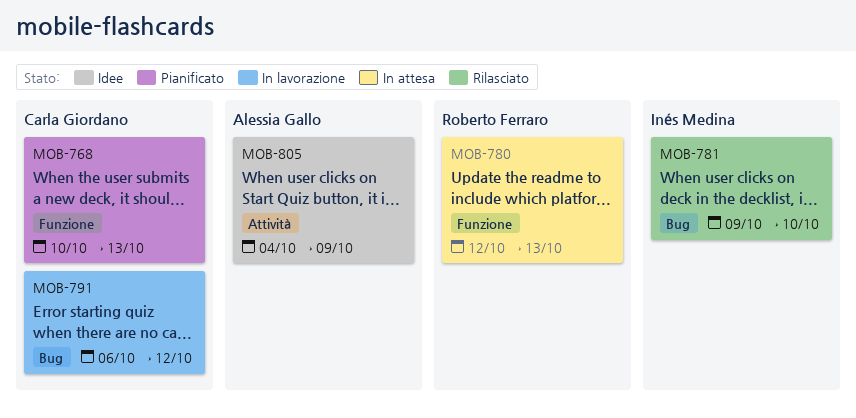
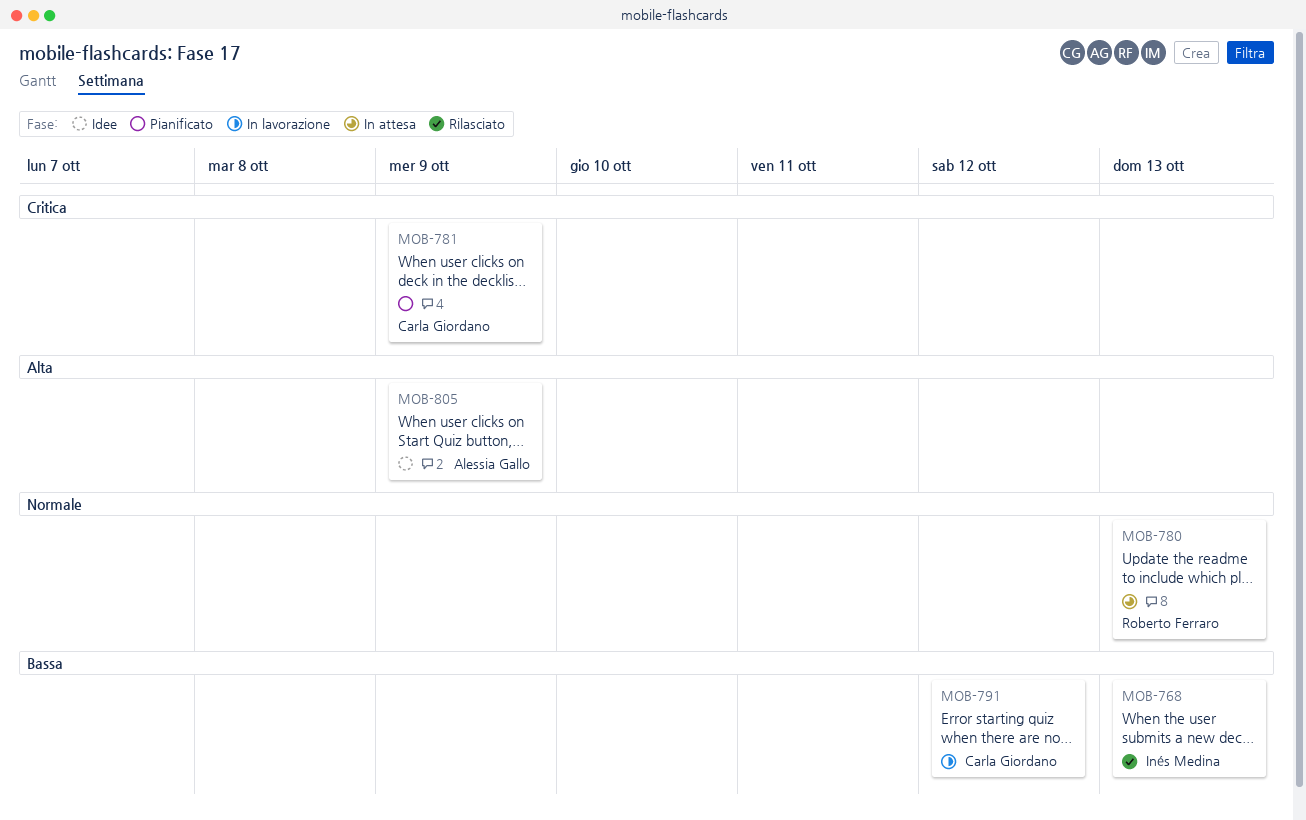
MOB-768, status: Pianificato -> Rilasciato
MOB-768, owner: Carla Giordano -> Inés Medina
MOB-781, status: Rilasciato -> Pianificato
MOB-781, owner: Inés Medina -> Carla Giordano
MOB-781, due: Oct 10 -> Oct 9

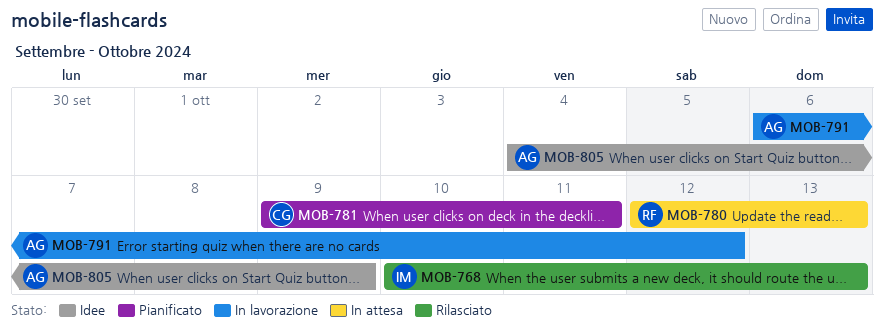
MOB-781, due: Oct 9 -> Oct 11
MOB-791, owner: Carla Giordano -> Alessia Gallo

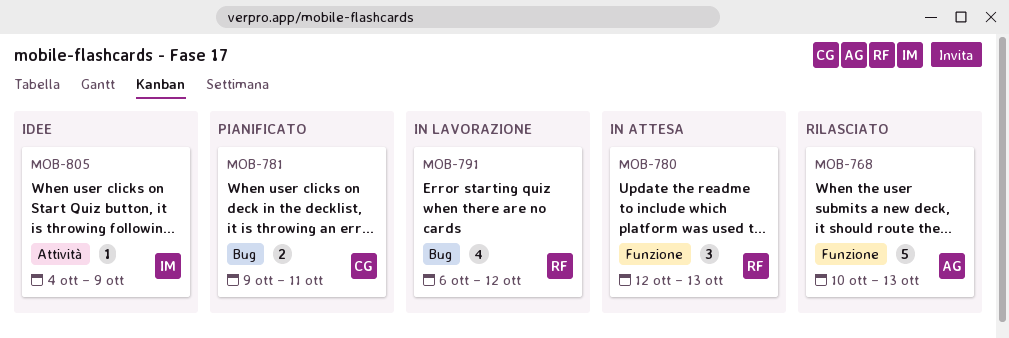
MOB-768, owner: IM -> AG
MOB-791, owner: AG -> RF
MOB-805, owner: AG -> IM

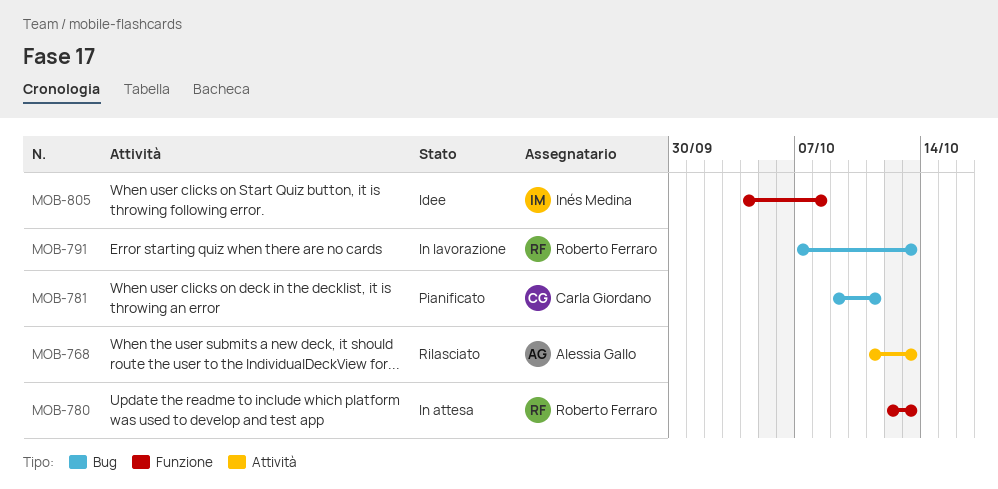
MOB-768, label: Funzione -> Attività
MOB-768, start: Oct 10 -> Oct 11
MOB-791, start: Oct 6 -> Oct 7
MOB-791, due: Oct 12 -> Oct 13
MOB-805, label: Attività -> Funzione
MOB-805, due: Oct 9 -> Oct 8

